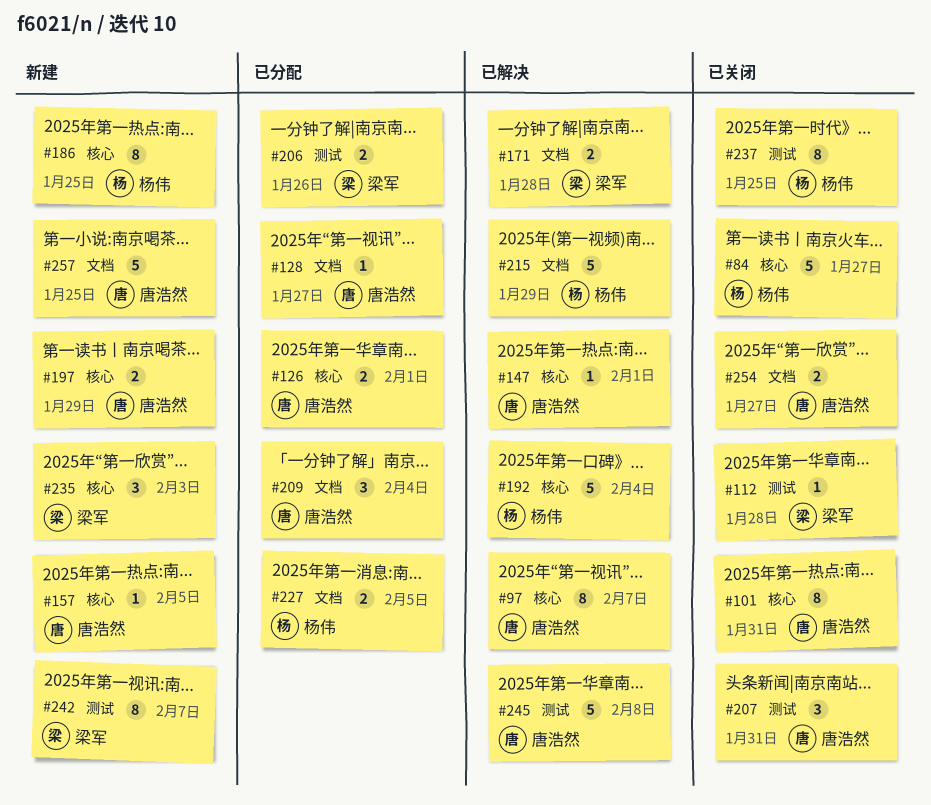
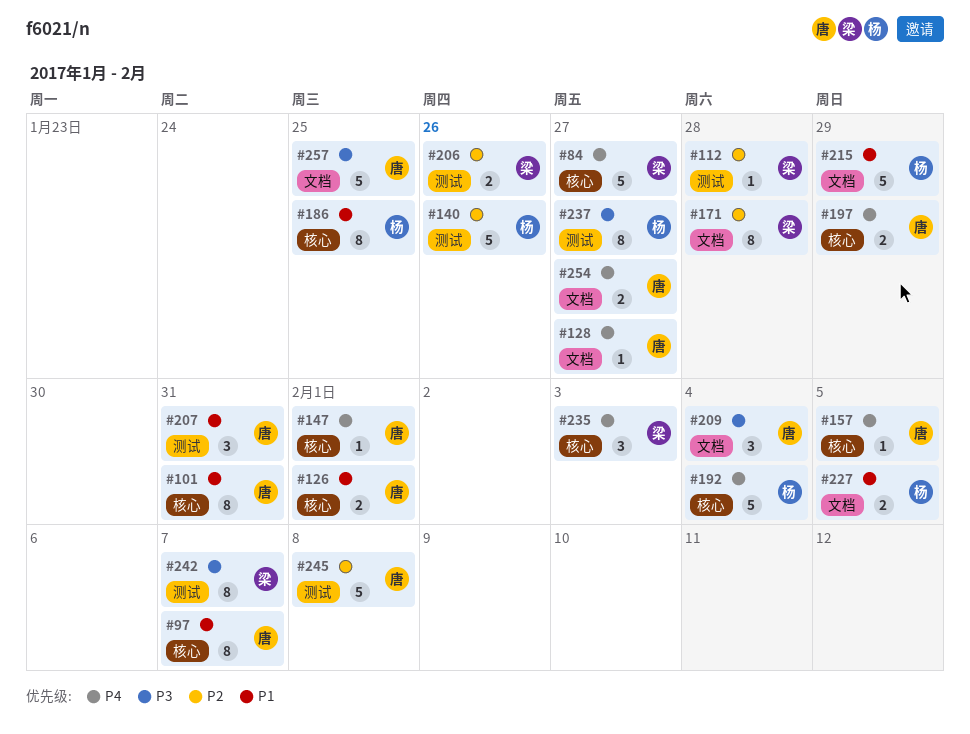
#84, owner: 杨伟 -> 梁军
#140: none -> present
#171, estimate: 2 -> 8
#237, due: Jan 25 -> Jan 27

